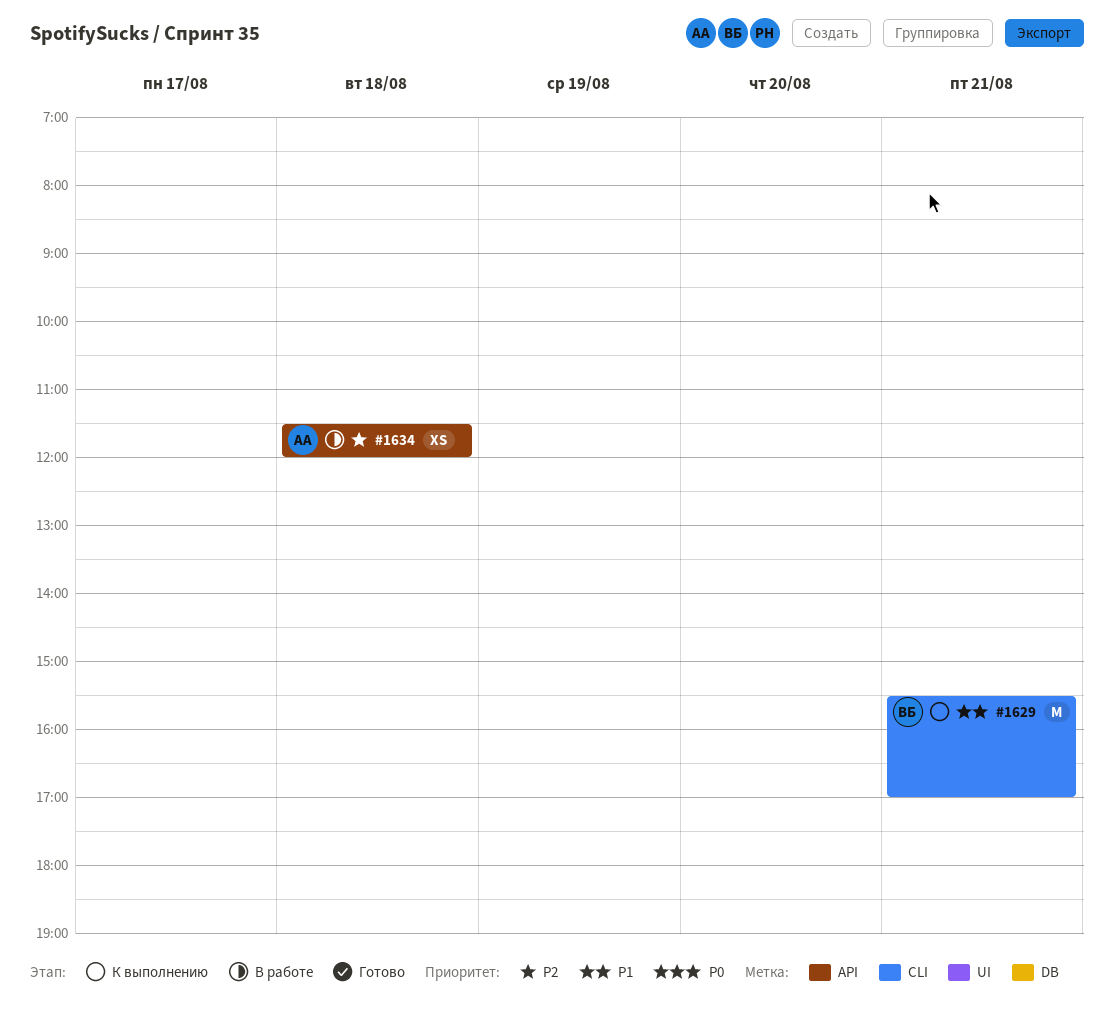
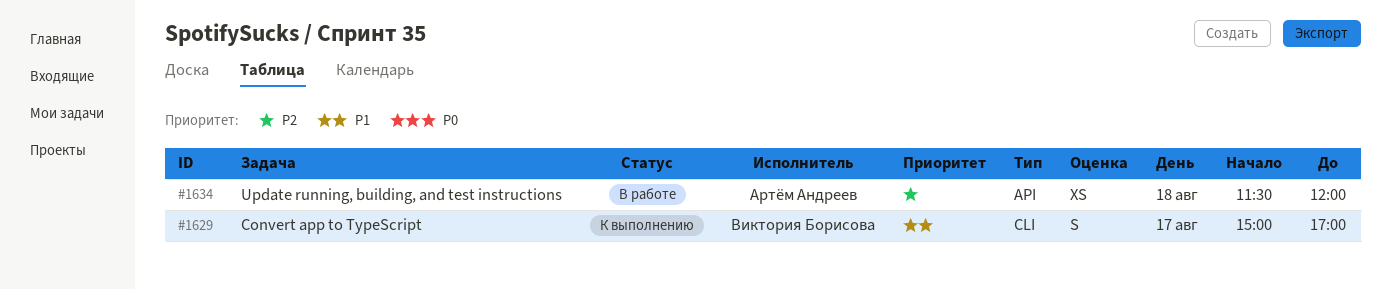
#1629, estimate: M -> S
#1629, day: Aug 21 -> Aug 17
#1629, begins: 15:30 -> 15:00

